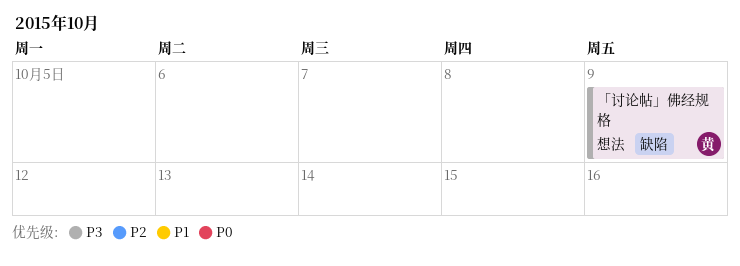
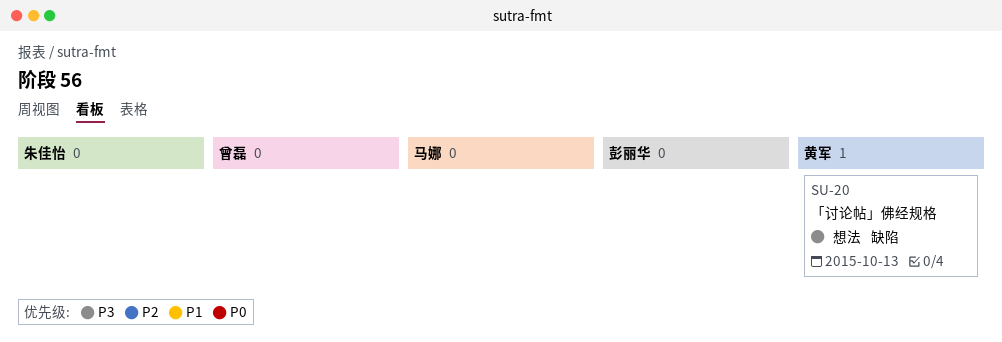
「讨论帖」佛经规格, due: Oct 9 -> Oct 13

